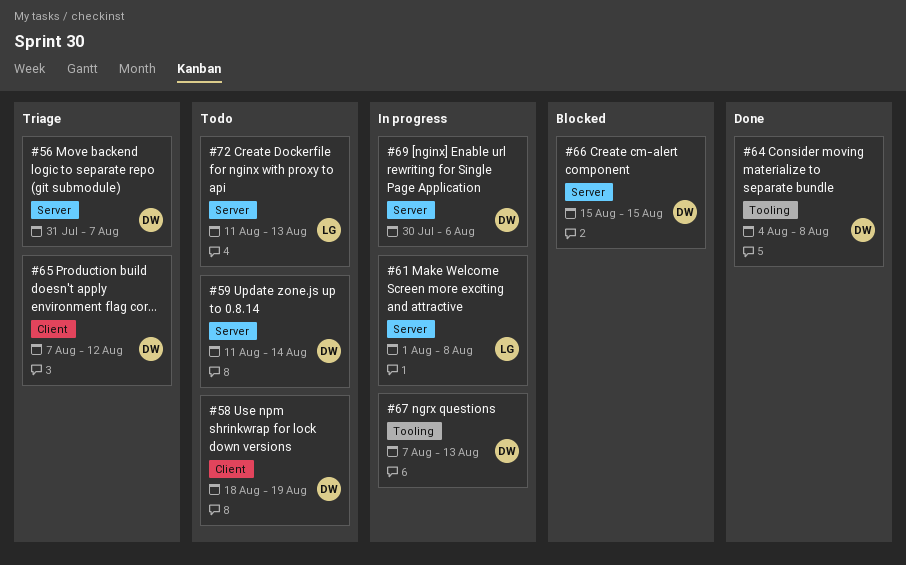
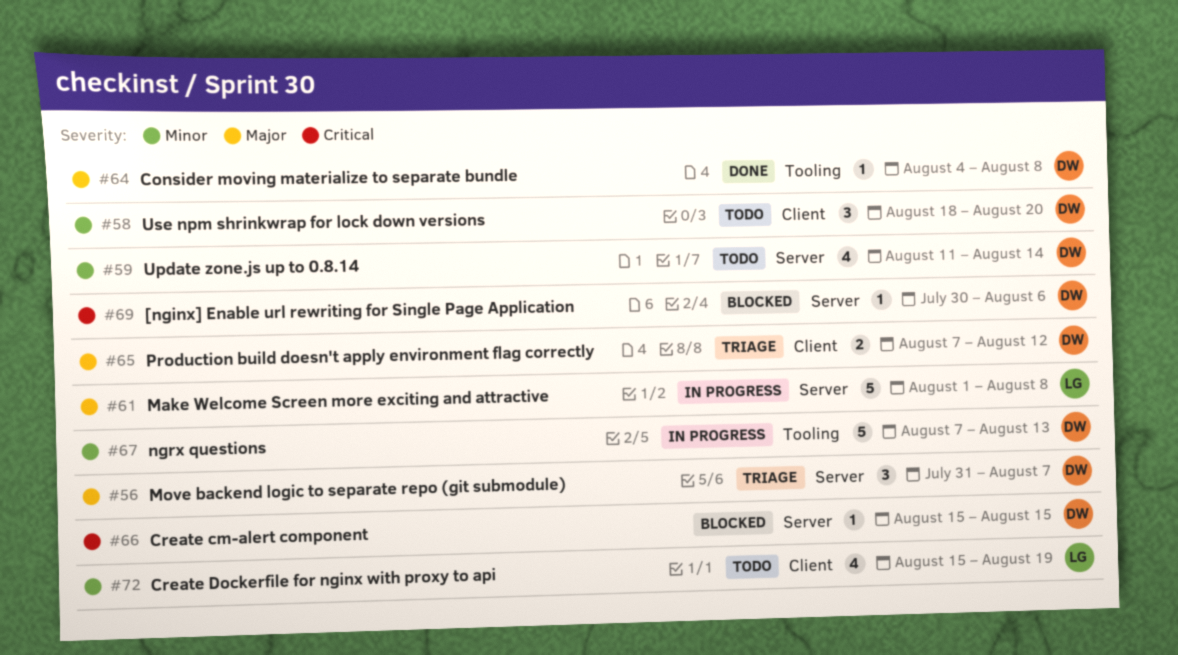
#58, due: Aug 19 -> Aug 20
#69, status: In progress -> Blocked
#72, label: Server -> Client
#72, start: Aug 11 -> Aug 15
#72, due: Aug 13 -> Aug 19

